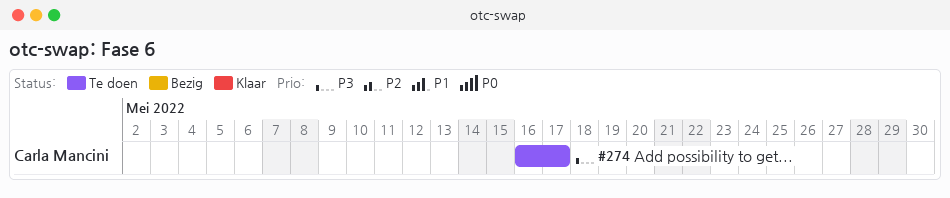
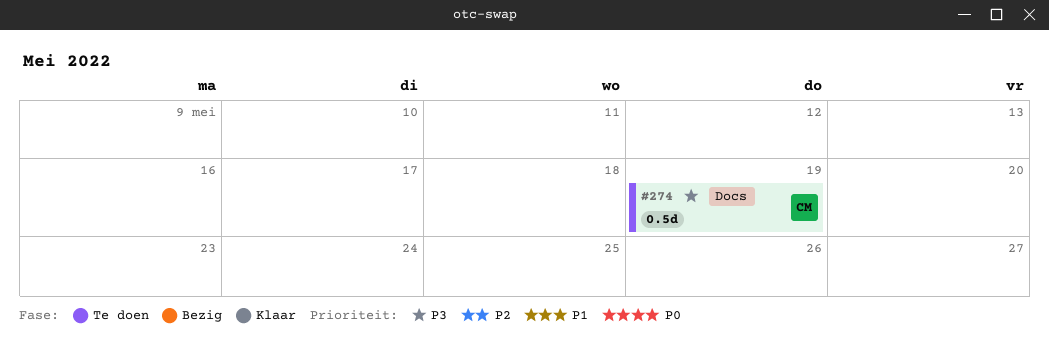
#274, due: May 17 -> May 19

